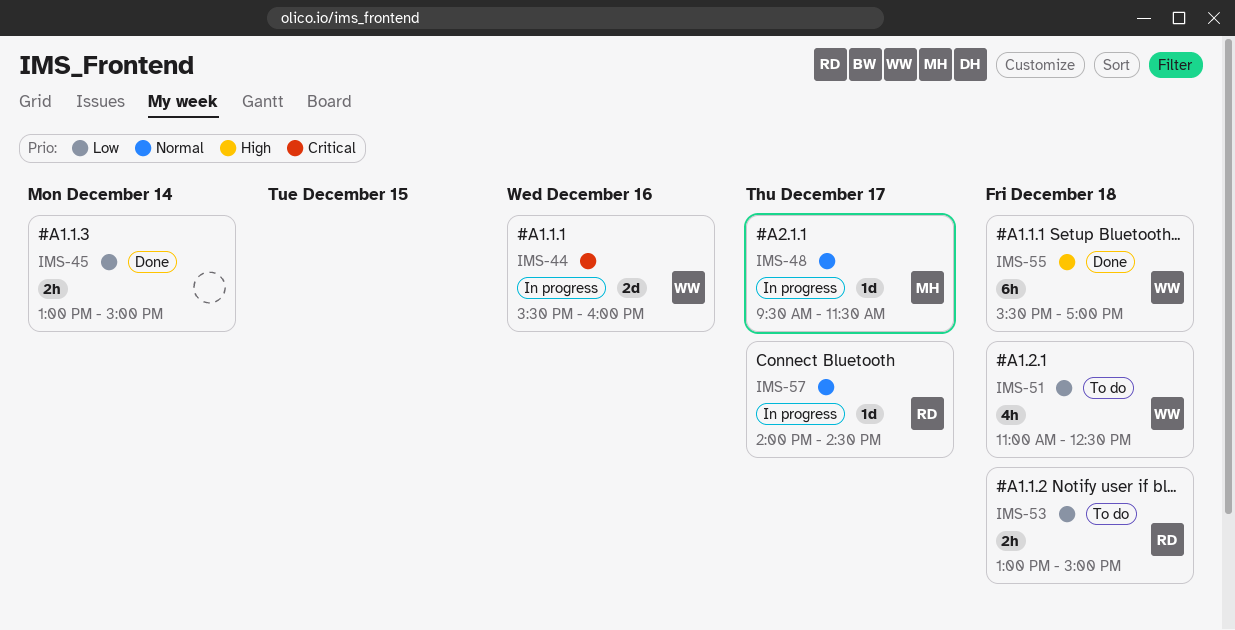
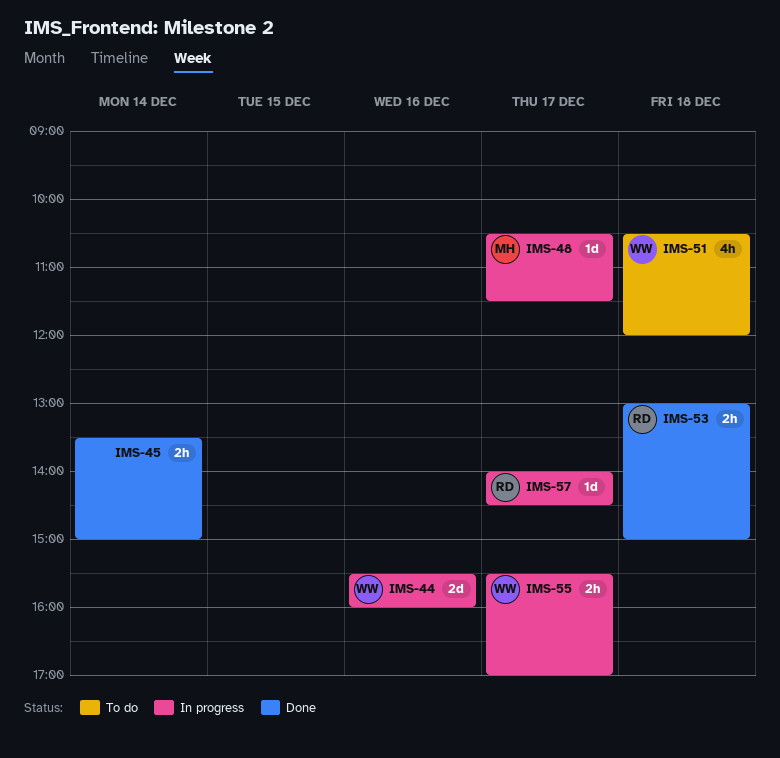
IMS-45, begins: 13:00 -> 13:30
IMS-48, begins: 09:30 -> 10:30
IMS-51, begins: 11:00 -> 10:30
IMS-51, ends: 12:30 -> 12:00
IMS-53, status: To do -> Done
IMS-55, status: Done -> In progress
IMS-55, estimate: 6h -> 2h
IMS-55, day: Dec 18 -> Dec 17

